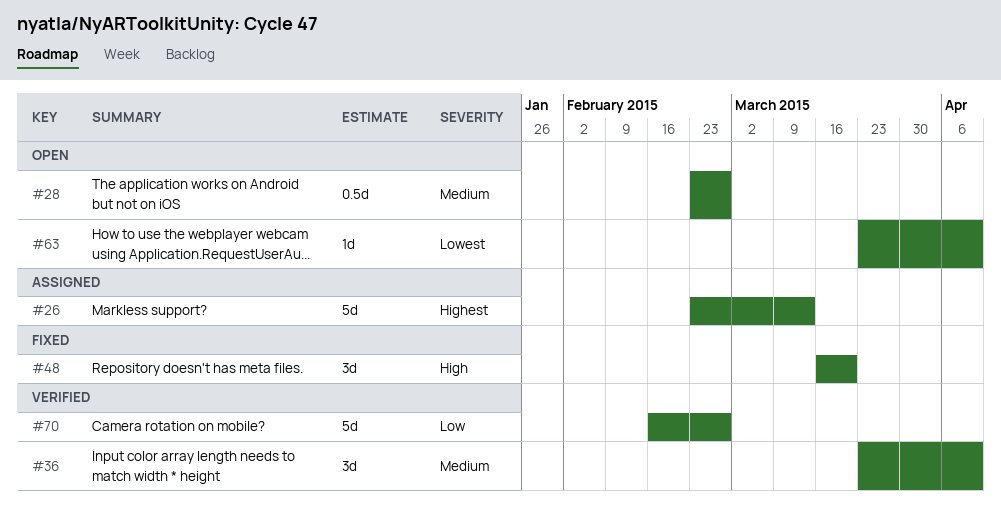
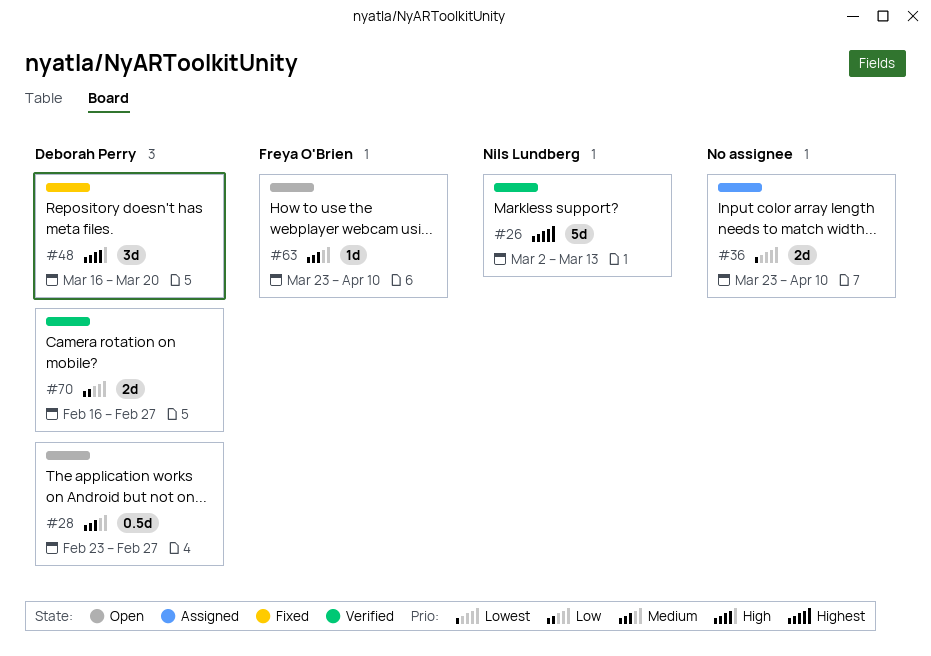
#26, status: Assigned -> Verified
#26, start: Feb 23 -> Mar 2
#36, status: Verified -> Assigned
#36, priority: Medium -> Lowest
#36, estimate: 3d -> 2d
#63, priority: Lowest -> Medium
#70, estimate: 5d -> 2d

